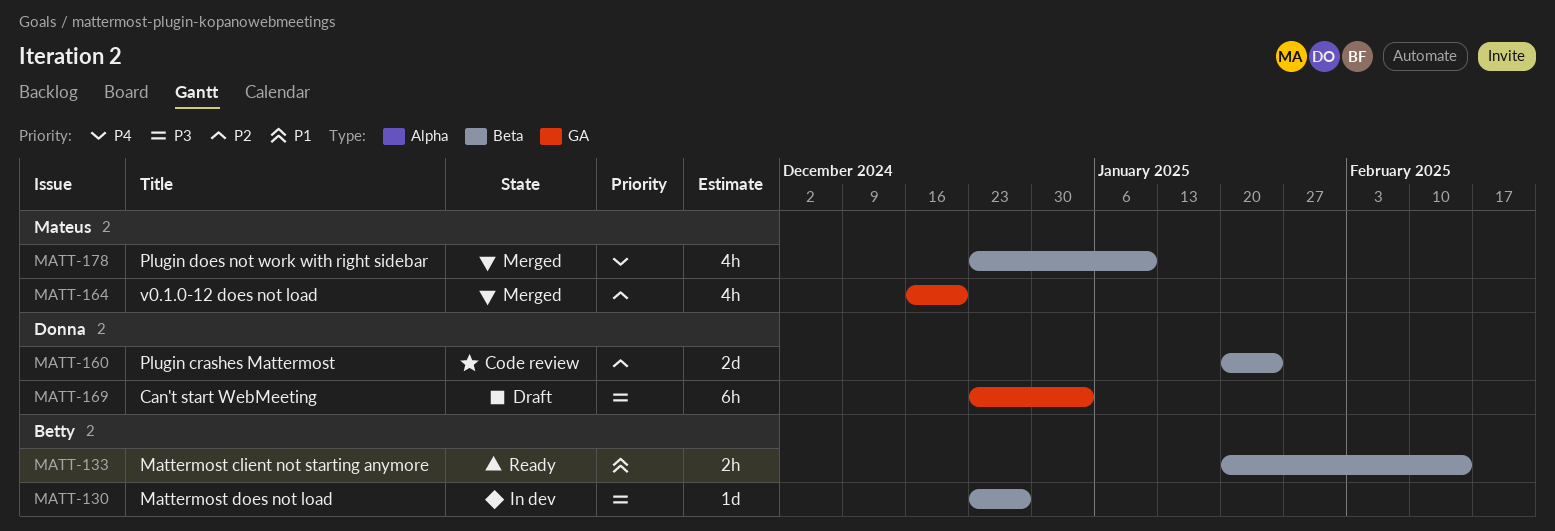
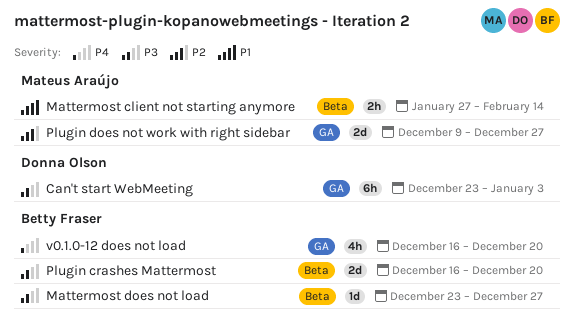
Mattermost client not starting anymore, owner: Betty Fraser -> Mateus Araújo
Mattermost client not starting anymore, start: Jan 20 -> Jan 27
Plugin crashes Mattermost, owner: Donna Olson -> Betty Fraser
Plugin crashes Mattermost, priority: P2 -> P3
Plugin crashes Mattermost, start: Jan 20 -> Dec 16
Plugin crashes Mattermost, due: Jan 24 -> Dec 20
Plugin does not work with right sidebar, priority: P4 -> P2
Plugin does not work with right sidebar, label: Beta -> GA
Plugin does not work with right sidebar, estimate: 4h -> 2d
Plugin does not work with right sidebar, start: Dec 23 -> Dec 9
Plugin does not work with right sidebar, due: Jan 10 -> Dec 27
v0.1.0-12 does not load, owner: Mateus Araújo -> Betty Fraser
v0.1.0-12 does not load, priority: P2 -> P4

